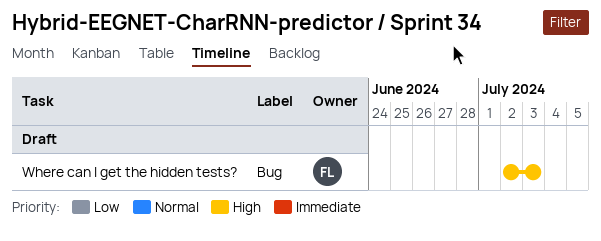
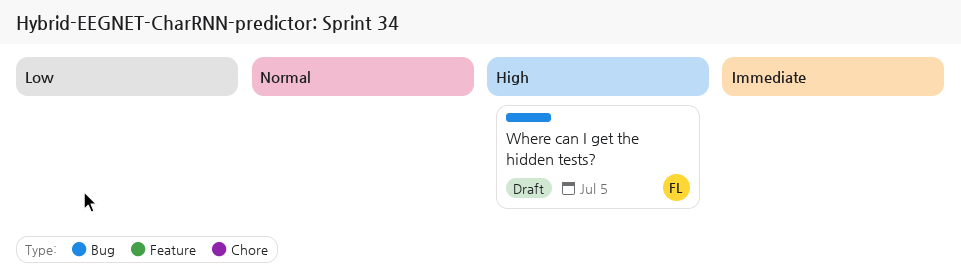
Where can I get the hidden tests?, due: Jul 3 -> Jul 5

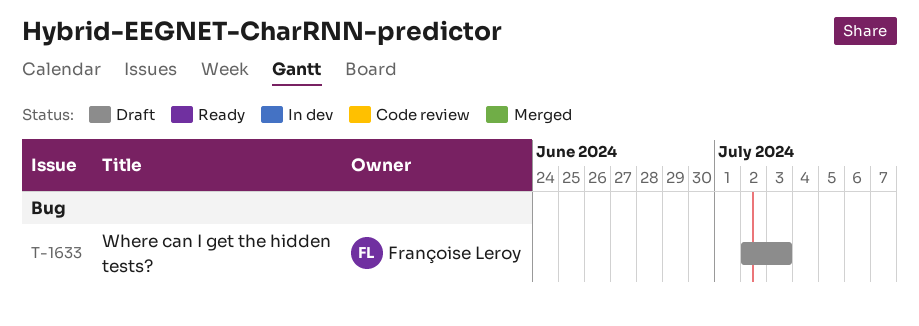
Where can I get the hidden tests?, due: Jul 5 -> Jul 3

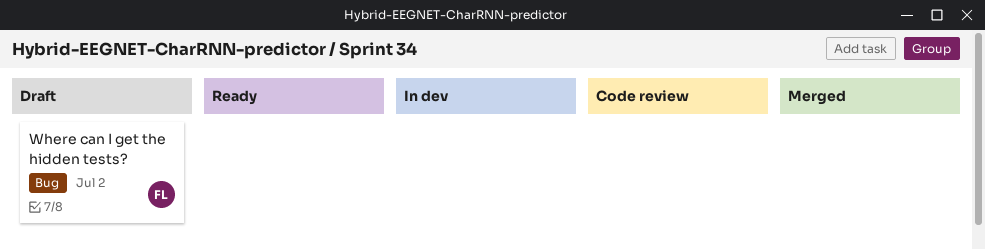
Where can I get the hidden tests?, due: Jul 3 -> Jul 2

